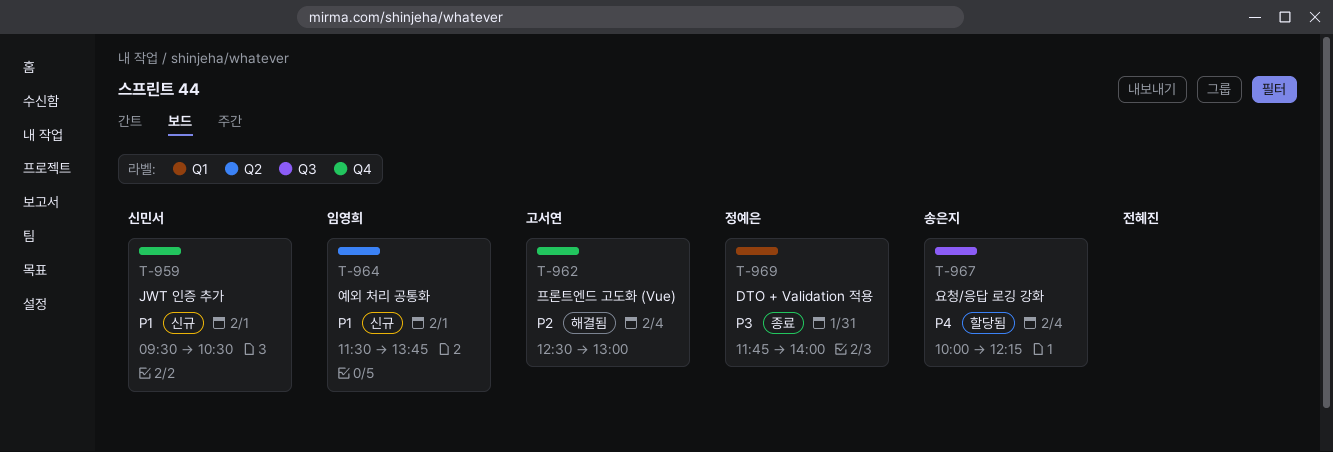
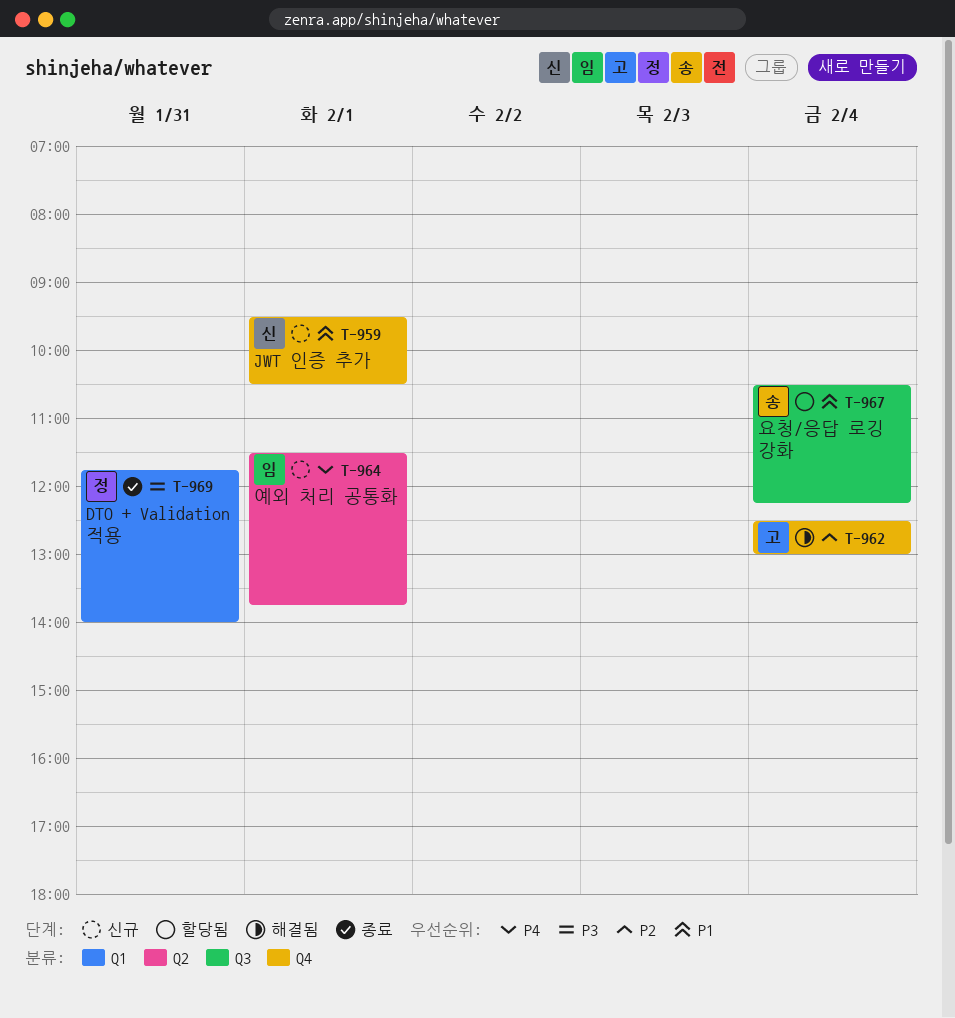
T-964, priority: P1 -> P4
T-967, priority: P4 -> P1
T-967, begins: 10:00 -> 10:30

